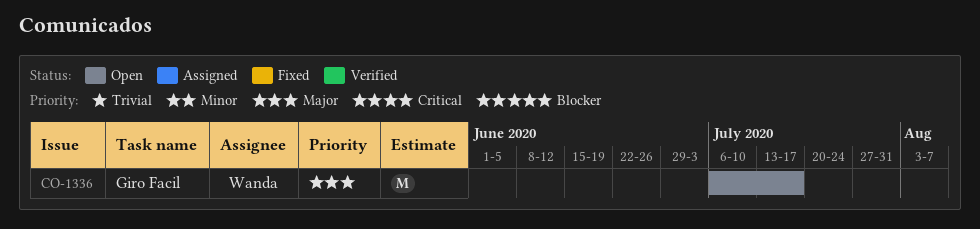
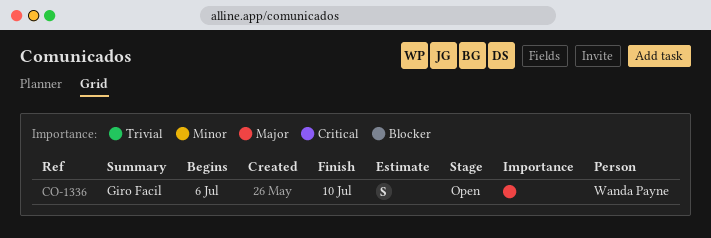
CO-1336, estimate: M -> S
CO-1336, due: Jul 17 -> Jul 10

